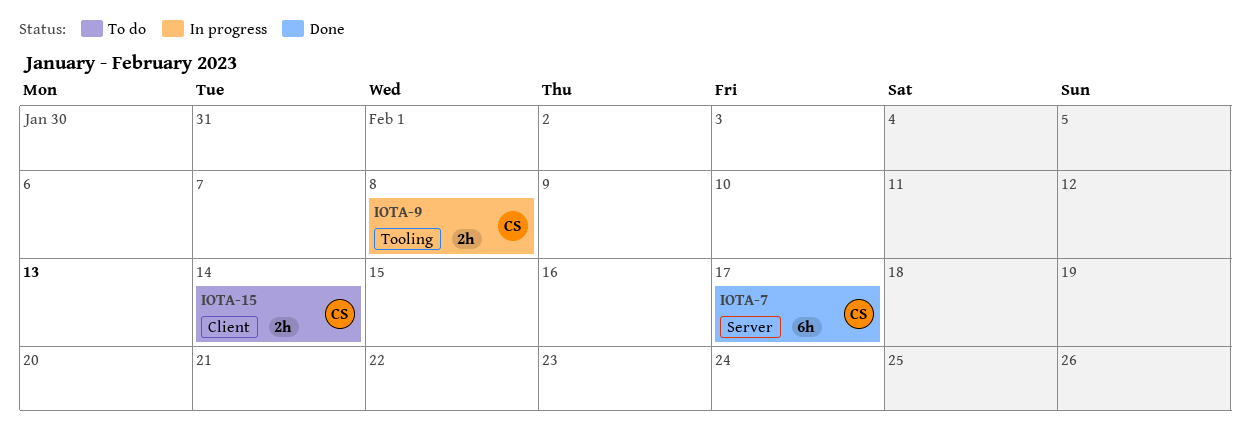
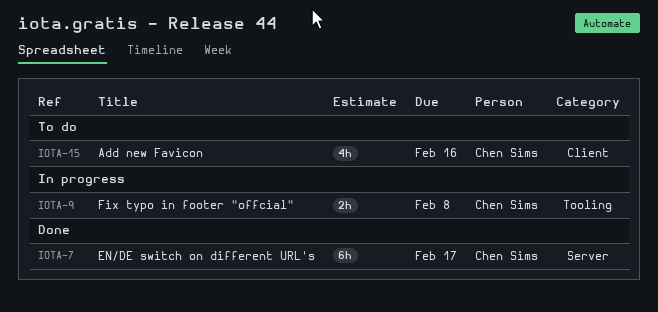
IOTA-15, estimate: 2h -> 4h
IOTA-15, due: Feb 14 -> Feb 16

